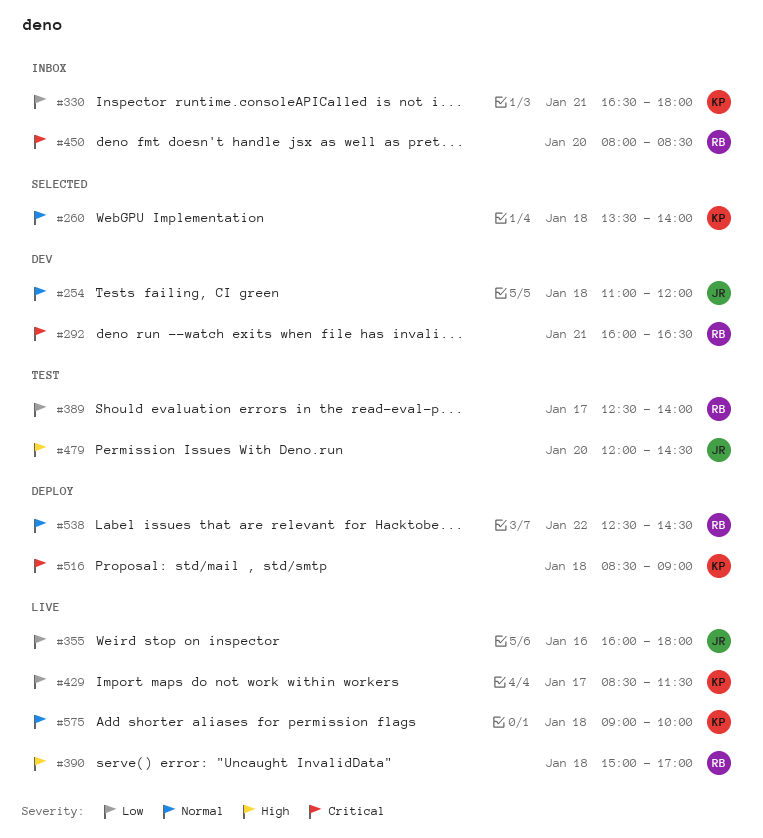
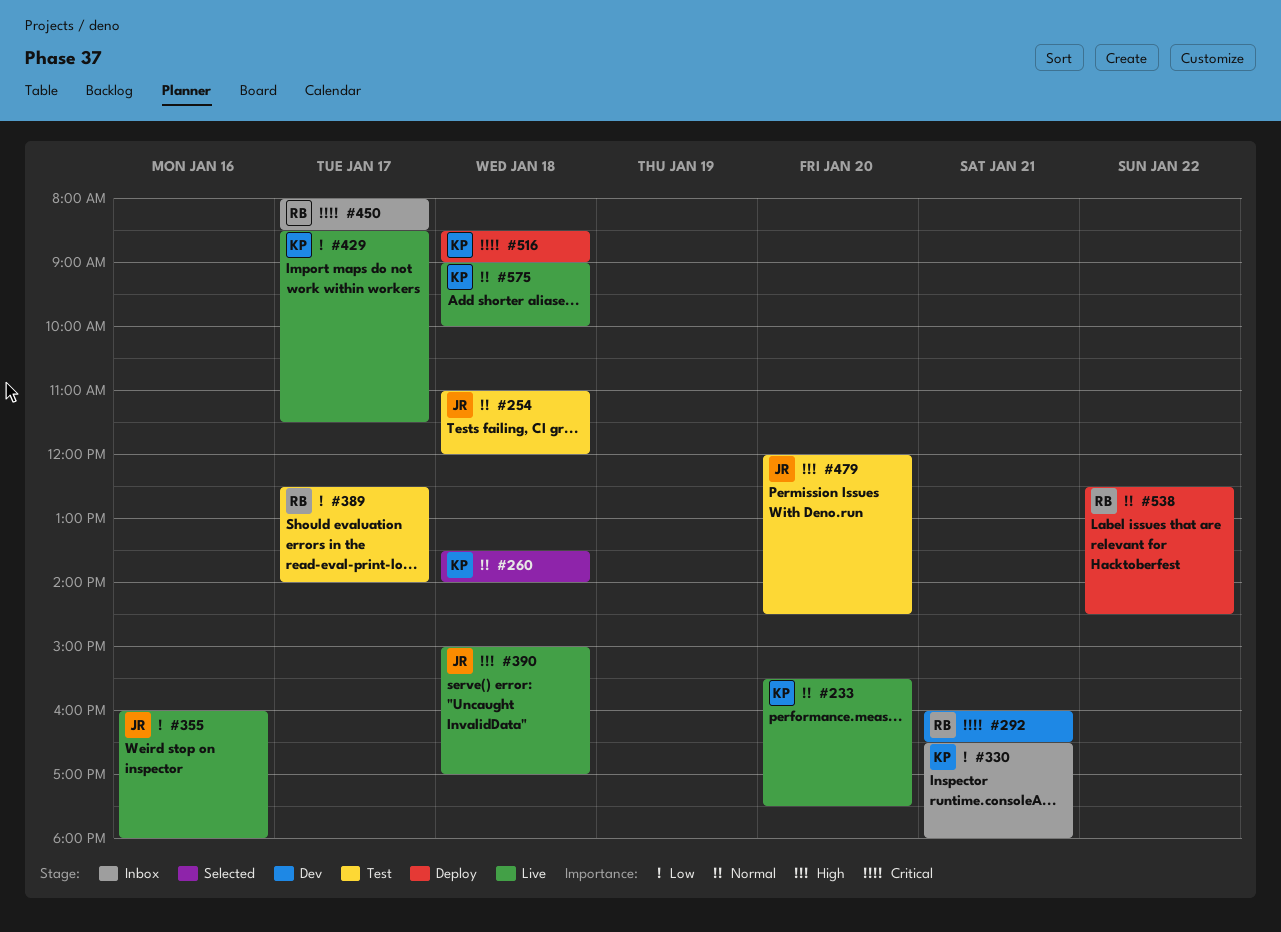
#233: none -> present
#254, status: Dev -> Test
#390, owner: RB -> JR
#450, day: Jan 20 -> Jan 17

